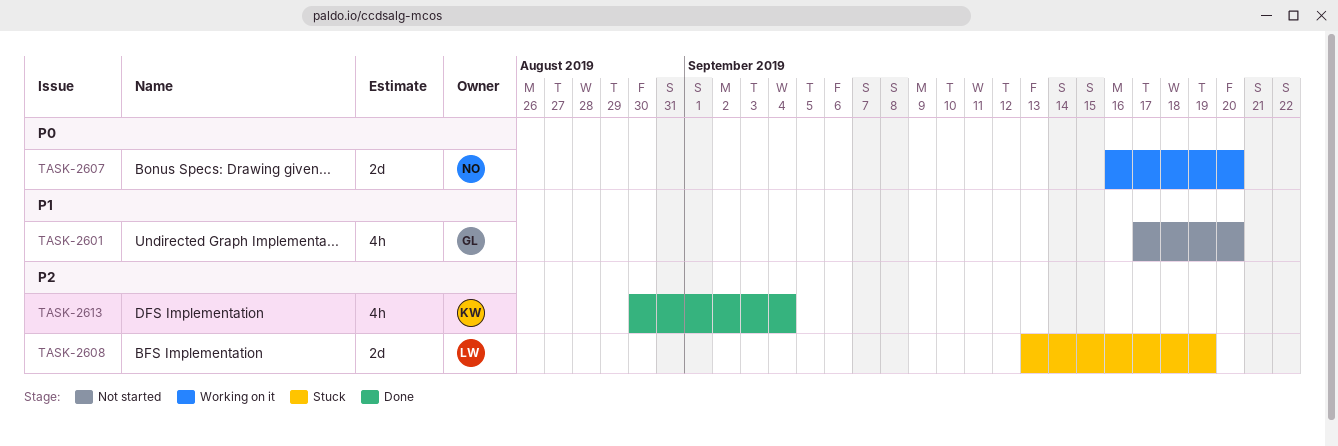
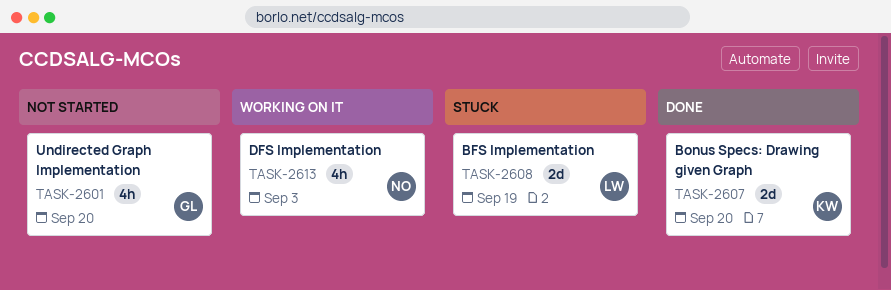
TASK-2607, status: Working on it -> Done
TASK-2607, owner: NO -> KW
TASK-2613, status: Done -> Working on it
TASK-2613, owner: KW -> NO
TASK-2613, due: Sep 4 -> Sep 3

